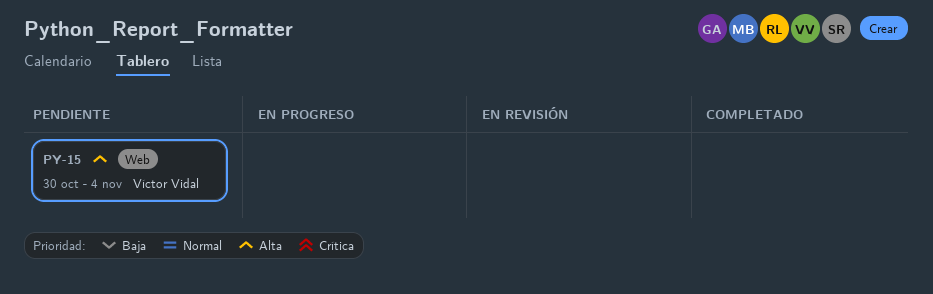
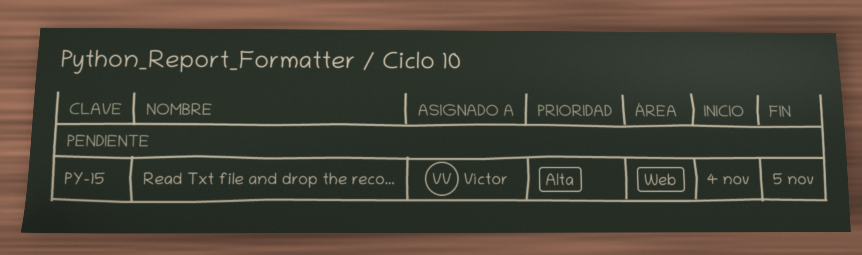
PY-15, start: Oct 30 -> Nov 4
PY-15, due: Nov 4 -> Nov 5

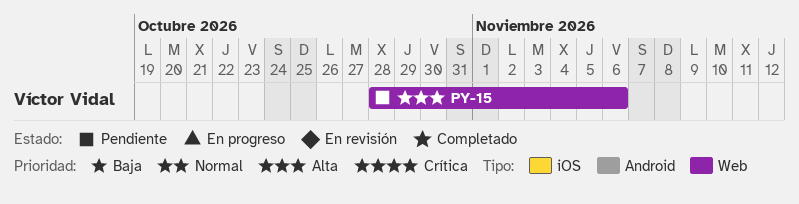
PY-15, start: Nov 4 -> Oct 28
PY-15, due: Nov 5 -> Nov 6

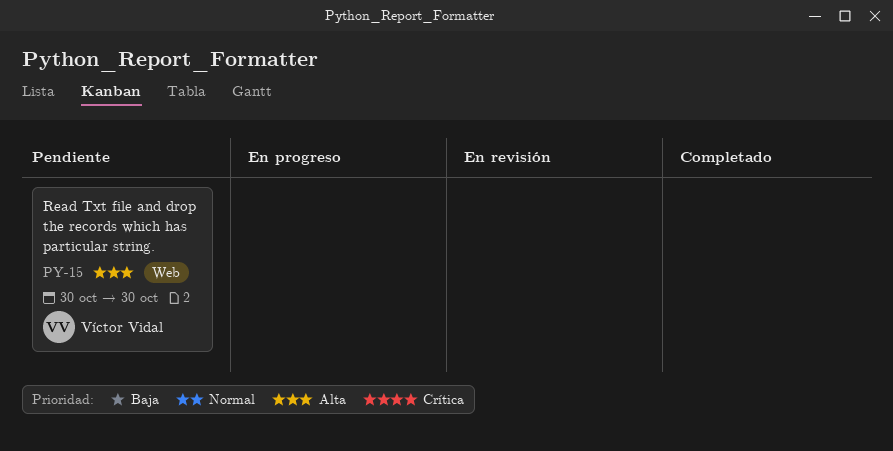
PY-15, start: Oct 28 -> Oct 30
PY-15, due: Nov 6 -> Oct 30

